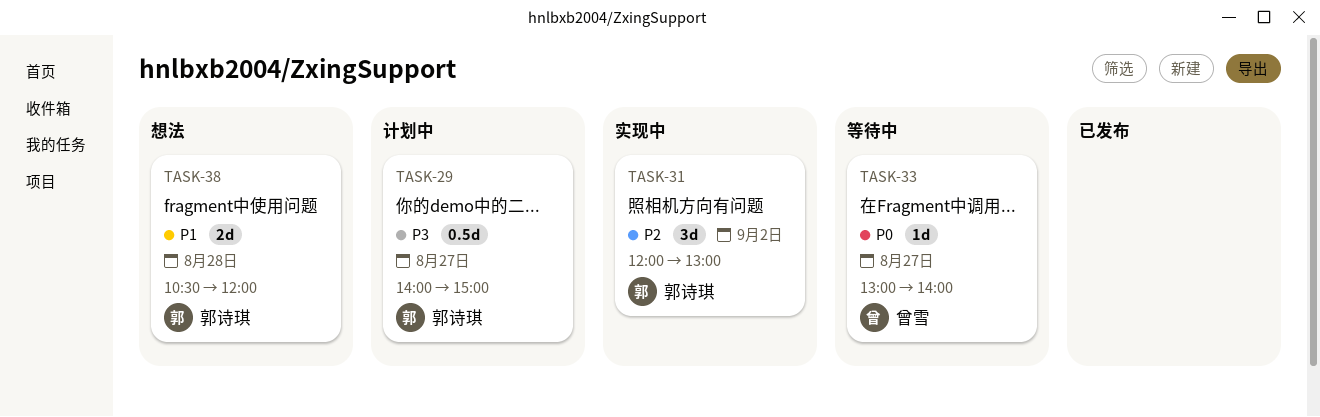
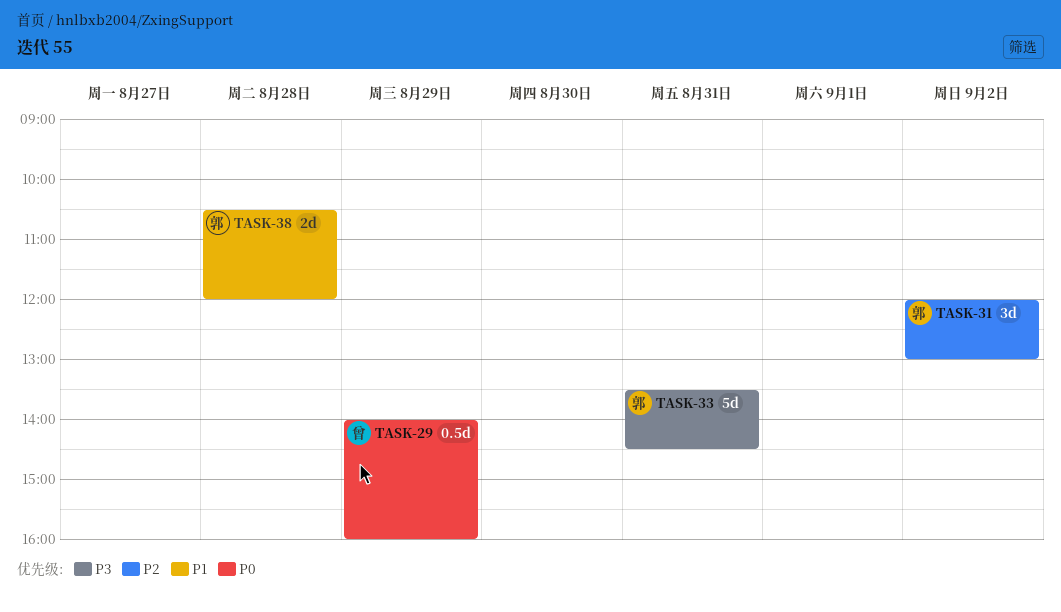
TASK-29, owner: 郭诗琪 -> 曾雪
TASK-29, priority: P3 -> P0
TASK-29, day: Aug 27 -> Aug 29
TASK-29, ends: 15:00 -> 16:00
TASK-33, owner: 曾雪 -> 郭诗琪
TASK-33, priority: P0 -> P3
TASK-33, estimate: 1d -> 5d
TASK-33, day: Aug 27 -> Aug 31
TASK-33, begins: 13:00 -> 13:30
TASK-33, ends: 14:00 -> 14:30

